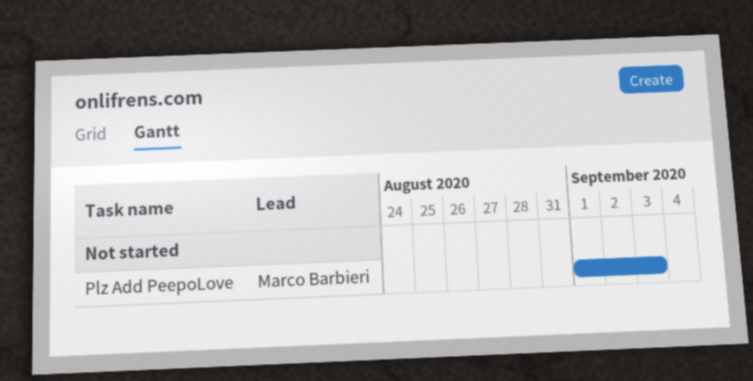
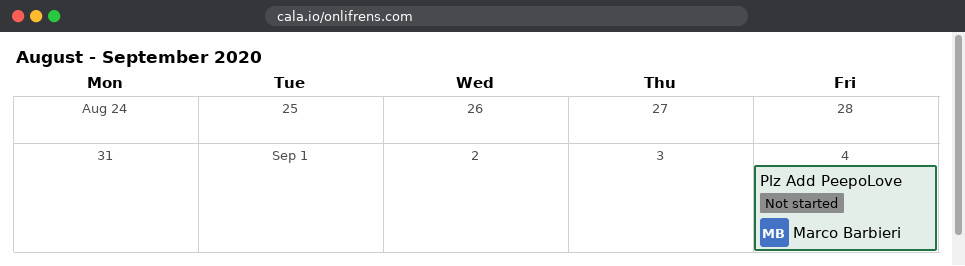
Plz Add PeepoLove, due: Sep 3 -> Sep 4

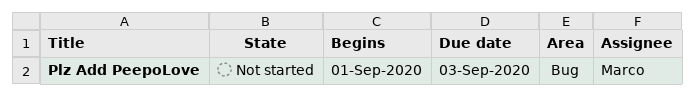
Plz Add PeepoLove, due: Sep 4 -> Sep 3

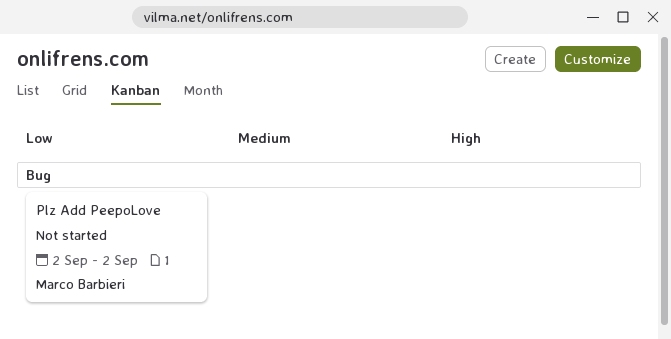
Plz Add PeepoLove, start: Sep 1 -> Sep 2
Plz Add PeepoLove, due: Sep 3 -> Sep 2

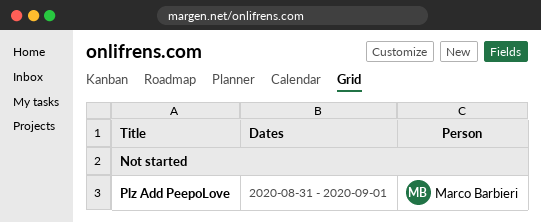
Plz Add PeepoLove, start: Sep 2 -> Aug 31
Plz Add PeepoLove, due: Sep 2 -> Sep 1

